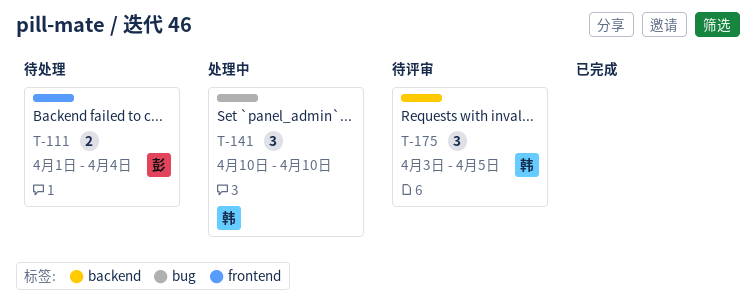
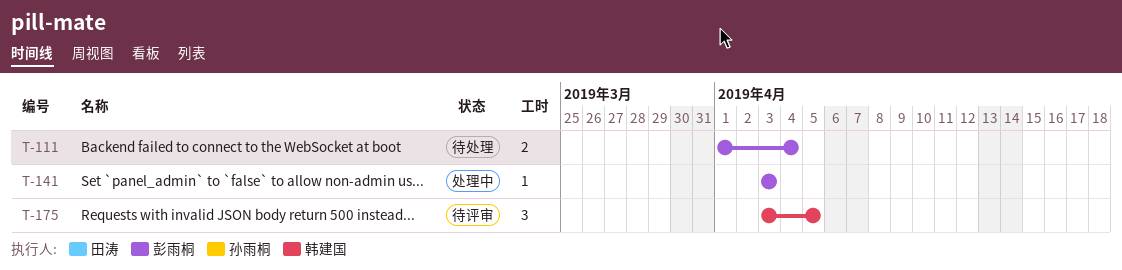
T-141, owner: 韩建国 -> 彭雨桐
T-141, estimate: 3 -> 1
T-141, start: Apr 10 -> Apr 3
T-141, due: Apr 10 -> Apr 3

